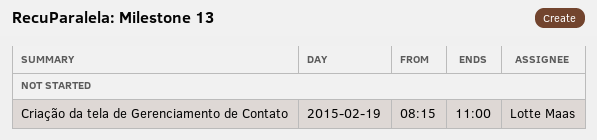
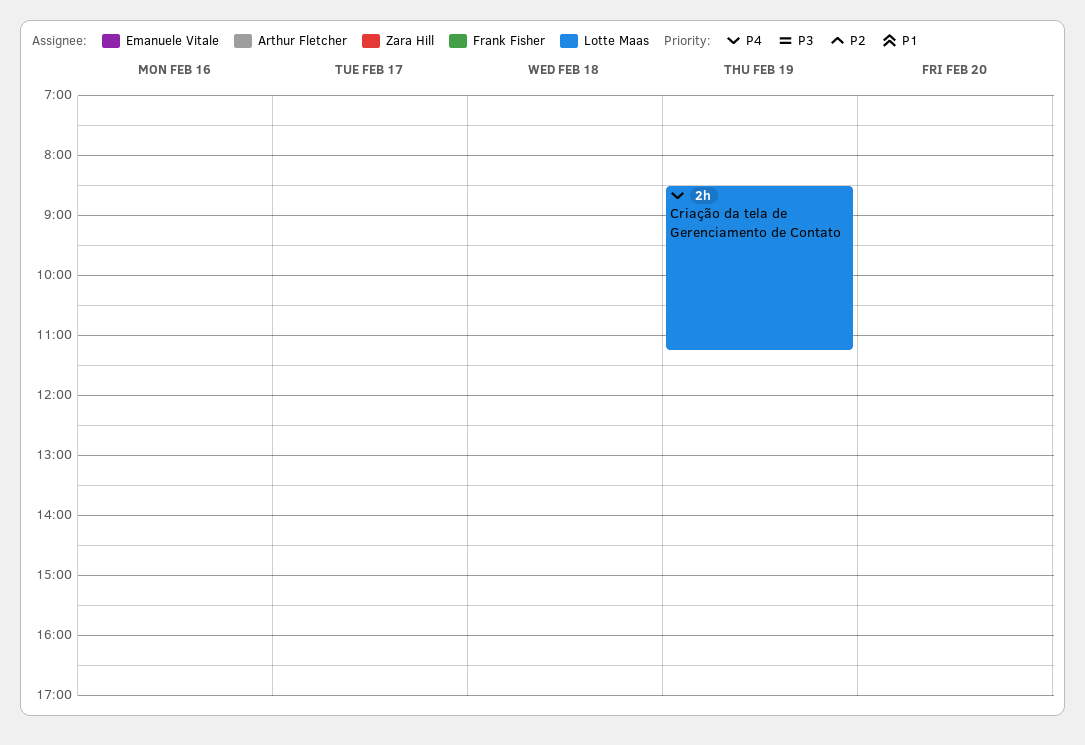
Criação da tela de Gerenciamento de Contato, begins: 08:15 -> 08:30
Criação da tela de Gerenciamento de Contato, ends: 11:00 -> 11:15

